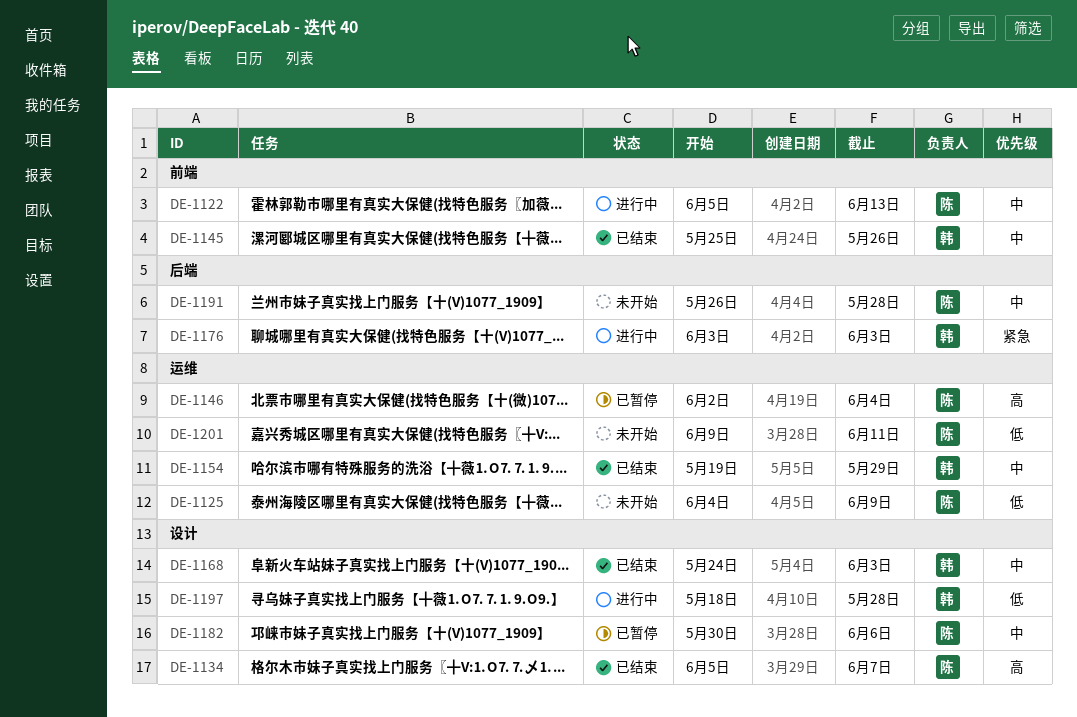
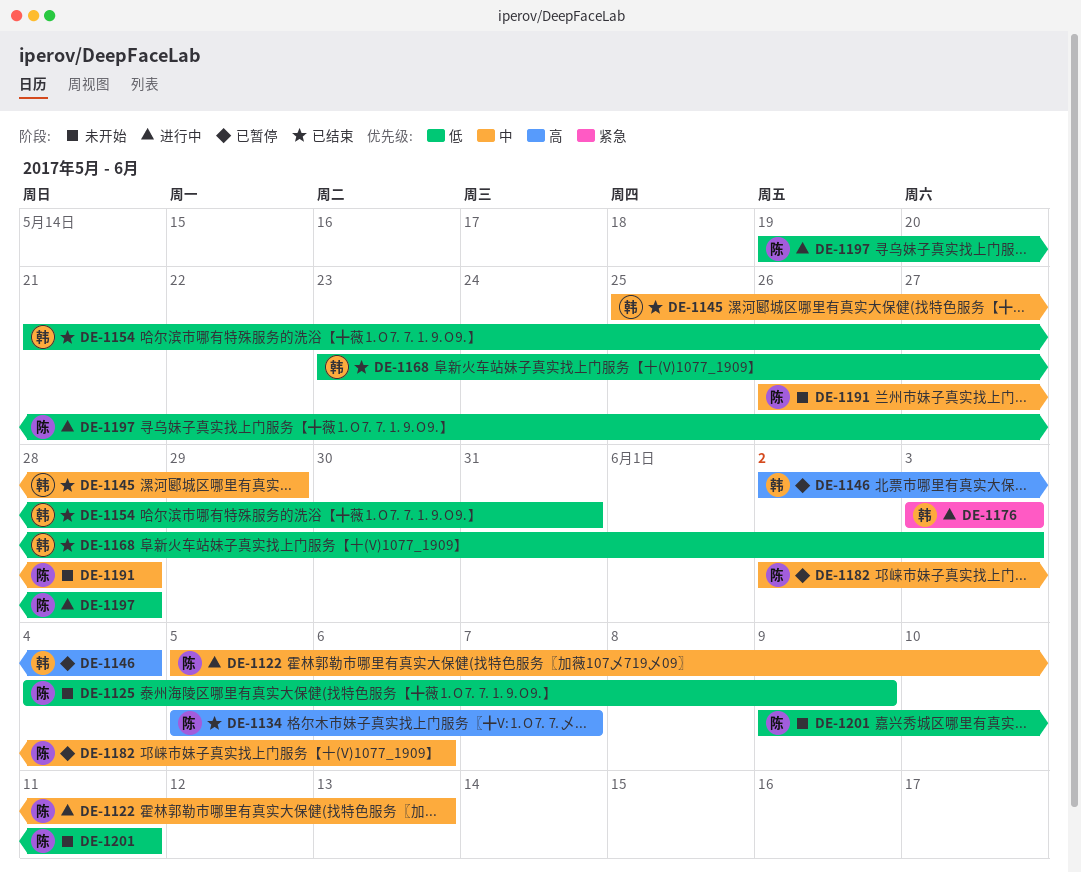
DE-1145, due: May 26 -> May 29
DE-1146, owner: 陈 -> 韩
DE-1154, priority: 中 -> 低
DE-1154, start: May 19 -> May 21
DE-1154, due: May 29 -> May 31
DE-1168, priority: 中 -> 低
DE-1168, start: May 24 -> May 23
DE-1182, start: May 30 -> Jun 2
DE-1197, owner: 韩 -> 陈
DE-1197, start: May 18 -> May 19

